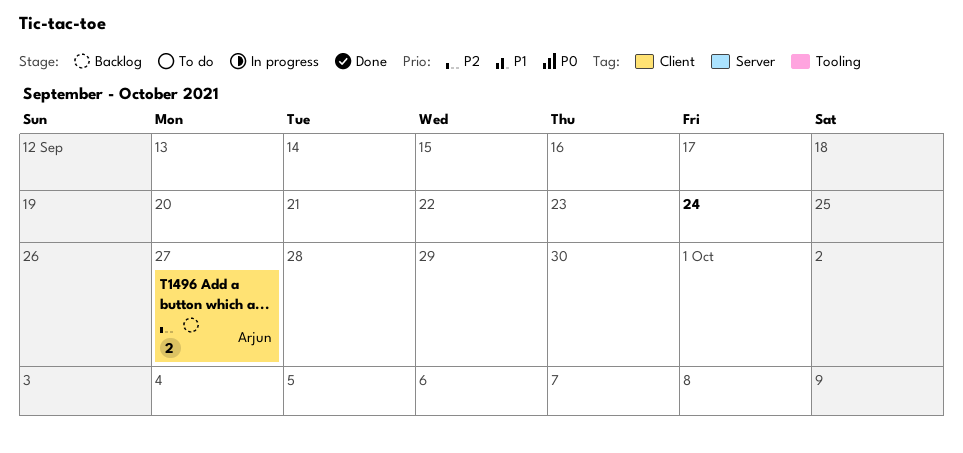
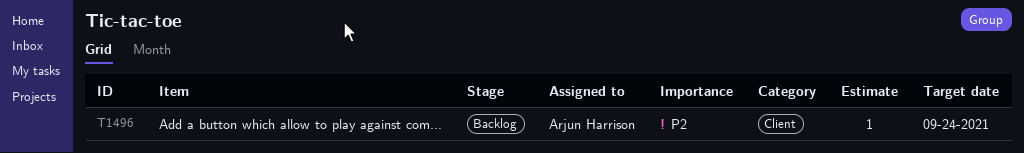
T1496, estimate: 2 -> 1
T1496, due: Sep 27 -> Sep 24

